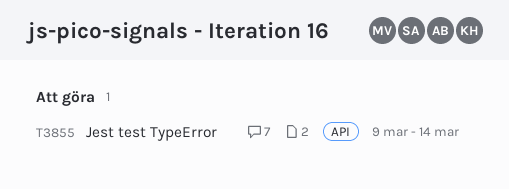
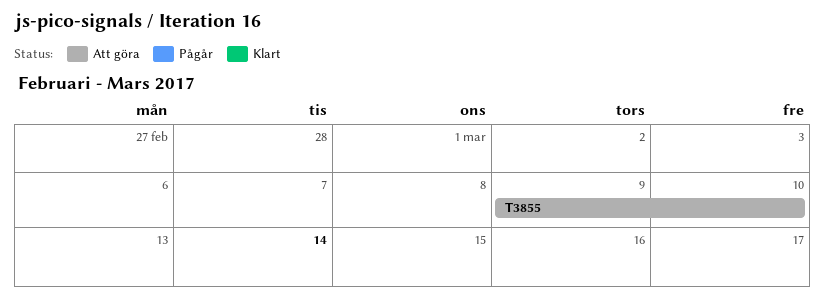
T3855, due: Mar 14 -> Mar 10

